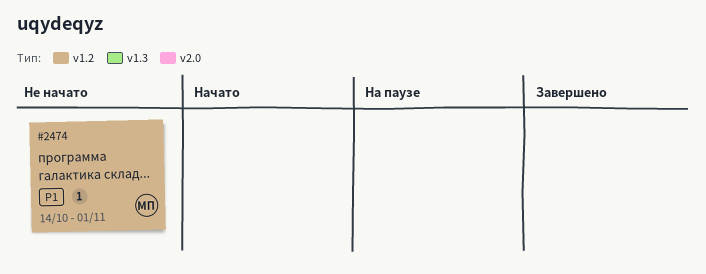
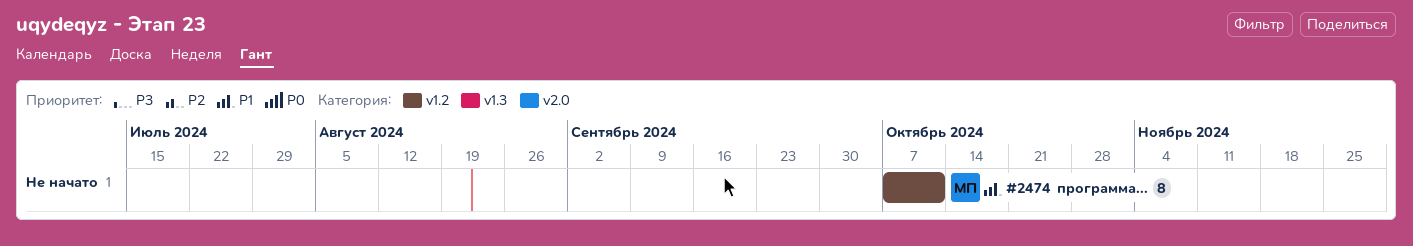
#2474, estimate: 1 -> 8
#2474, start: Oct 14 -> Oct 7
#2474, due: Nov 1 -> Oct 11

